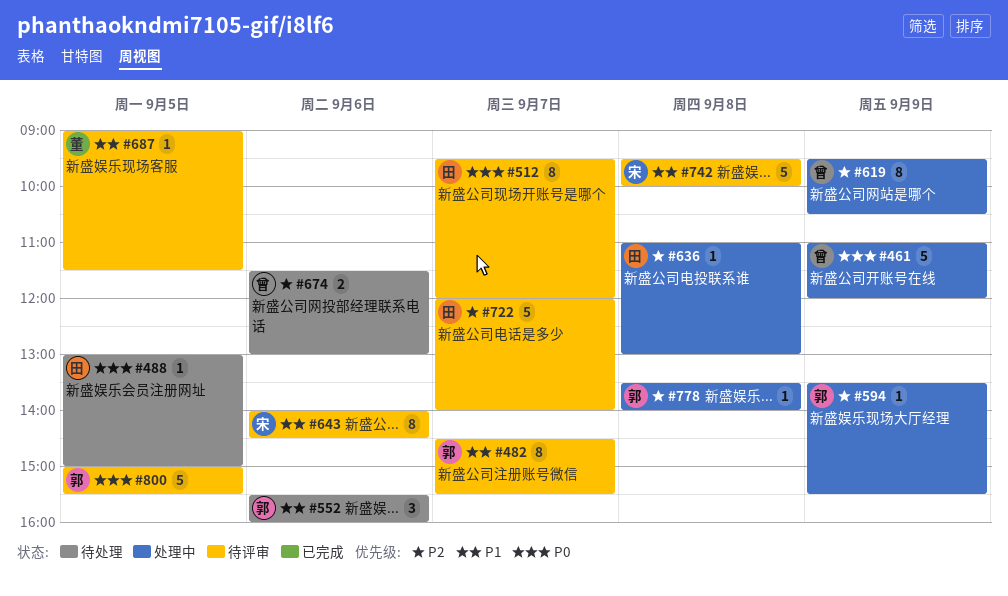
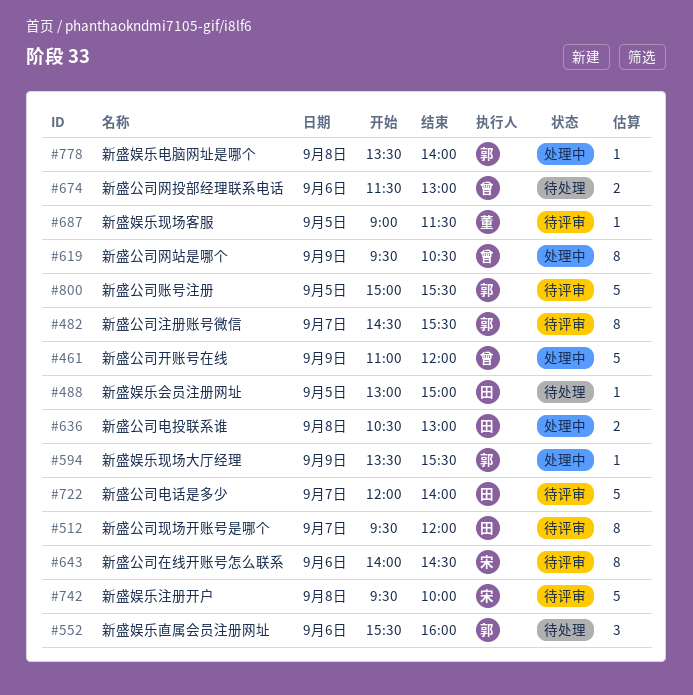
#636, estimate: 1 -> 2
#636, begins: 11:00 -> 10:30

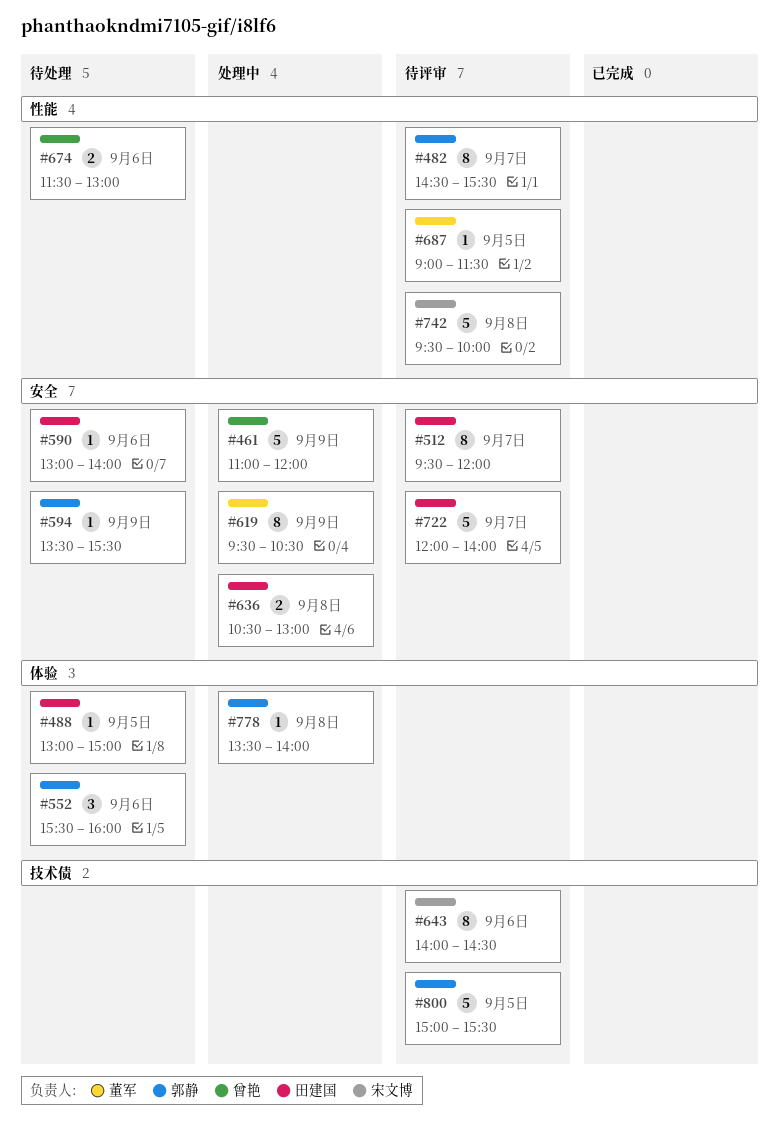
#590: none -> present
#594, status: 处理中 -> 待处理
#619, owner: 曾艳 -> 董军

